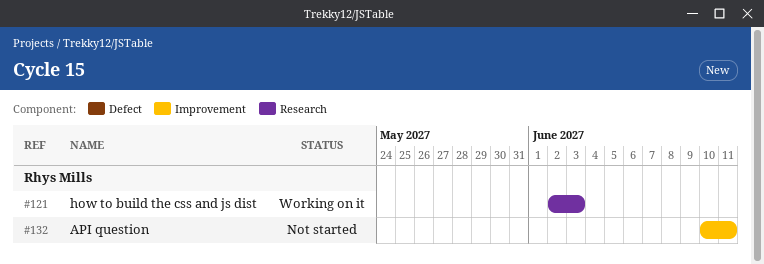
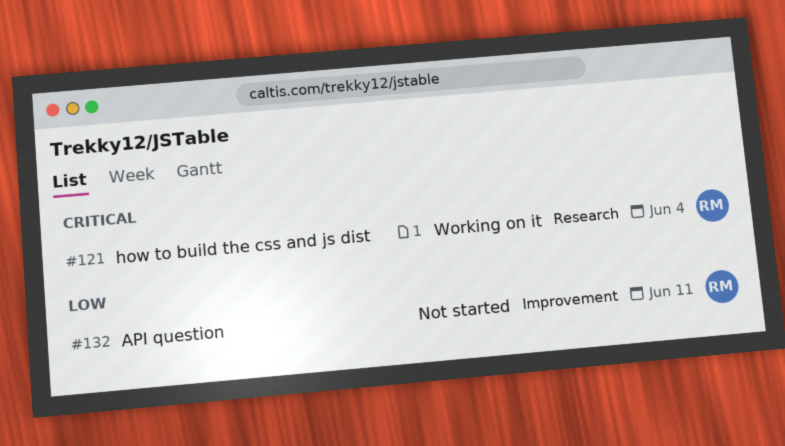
#121, due: Jun 3 -> Jun 4

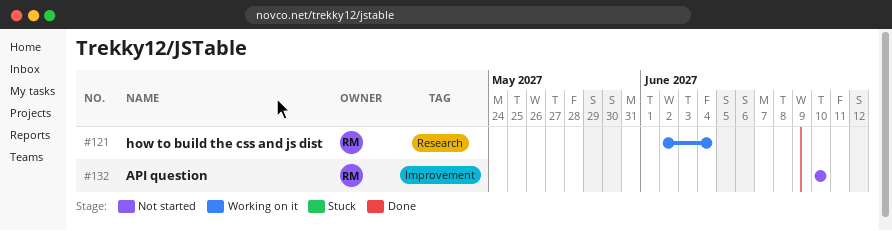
#132, due: Jun 11 -> Jun 10

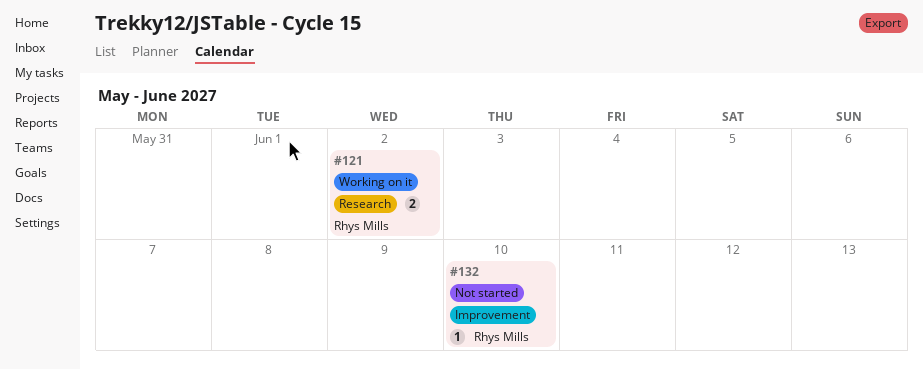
#121, due: Jun 4 -> Jun 2

